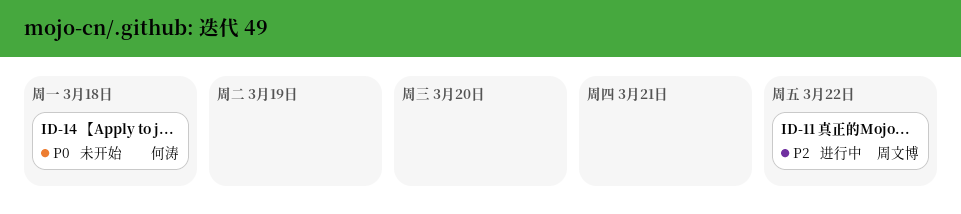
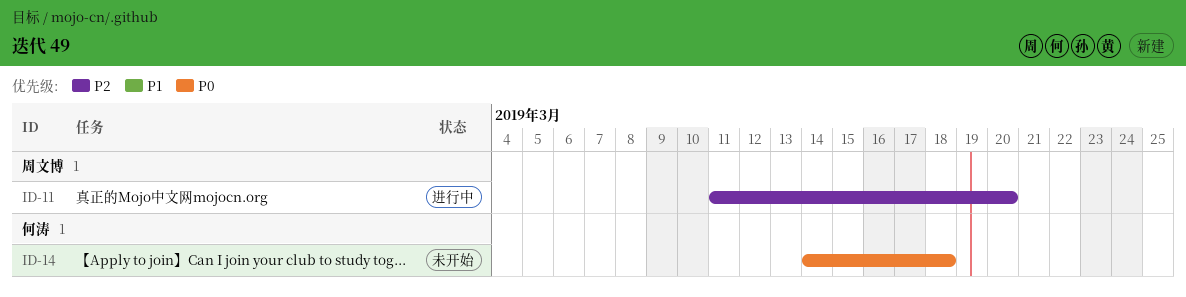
ID-11, due: Mar 22 -> Mar 20

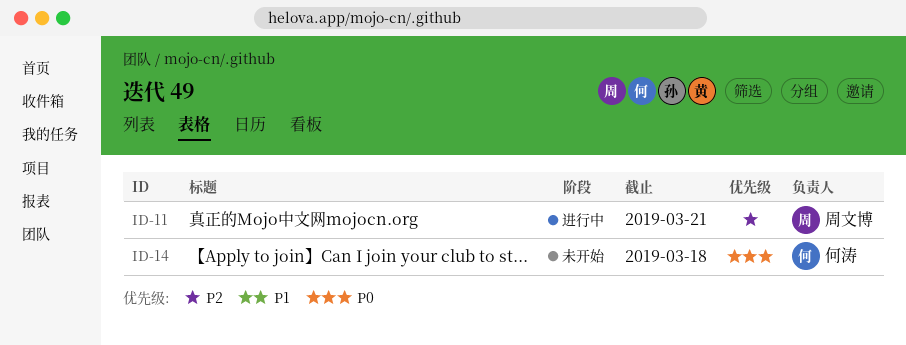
ID-11, due: Mar 20 -> Mar 21

